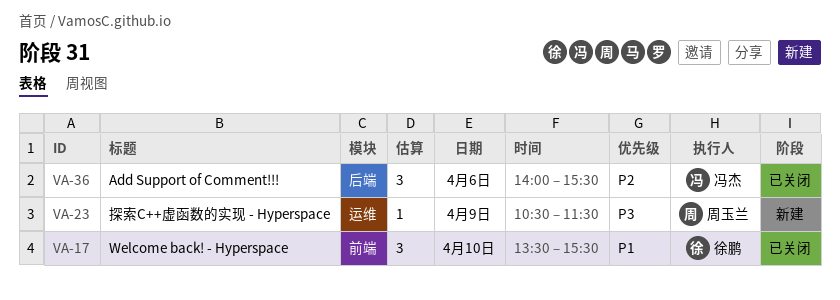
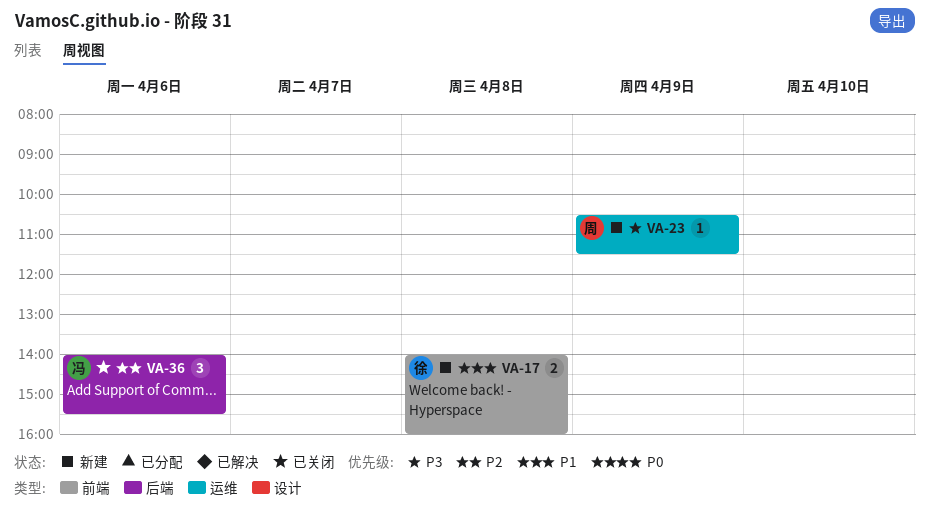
VA-17, status: 已关闭 -> 新建
VA-17, estimate: 3 -> 2
VA-17, day: Apr 10 -> Apr 8
VA-17, begins: 13:30 -> 14:00
VA-17, ends: 15:30 -> 16:00

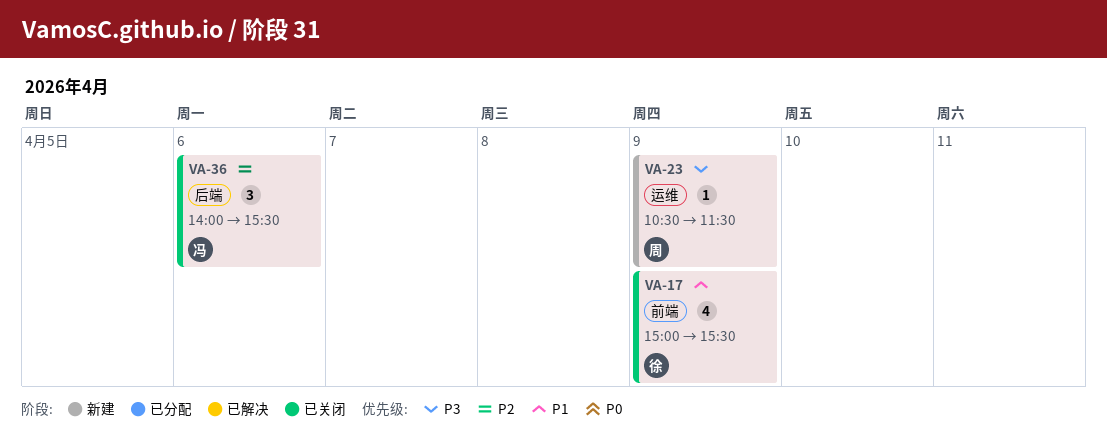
VA-17, status: 新建 -> 已关闭
VA-17, estimate: 2 -> 4
VA-17, day: Apr 8 -> Apr 9
VA-17, begins: 14:00 -> 15:00
VA-17, ends: 16:00 -> 15:30

